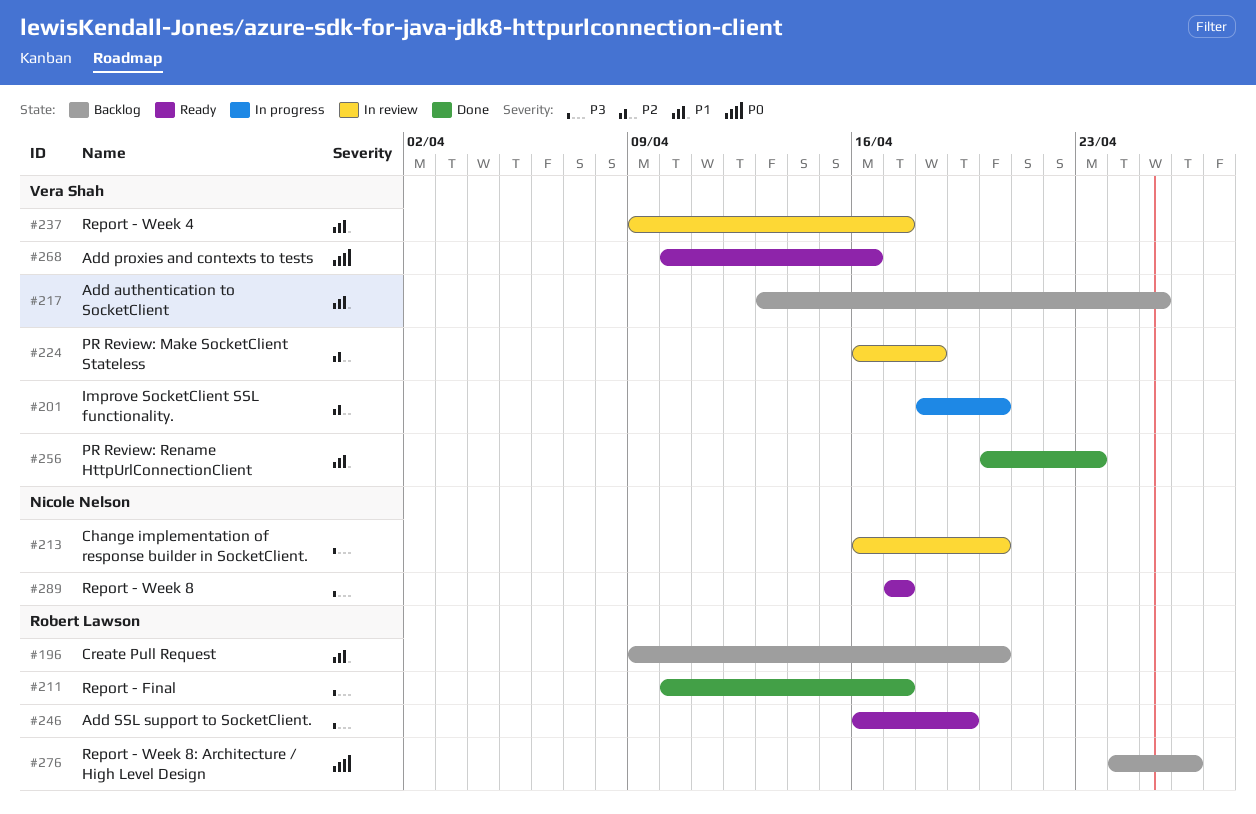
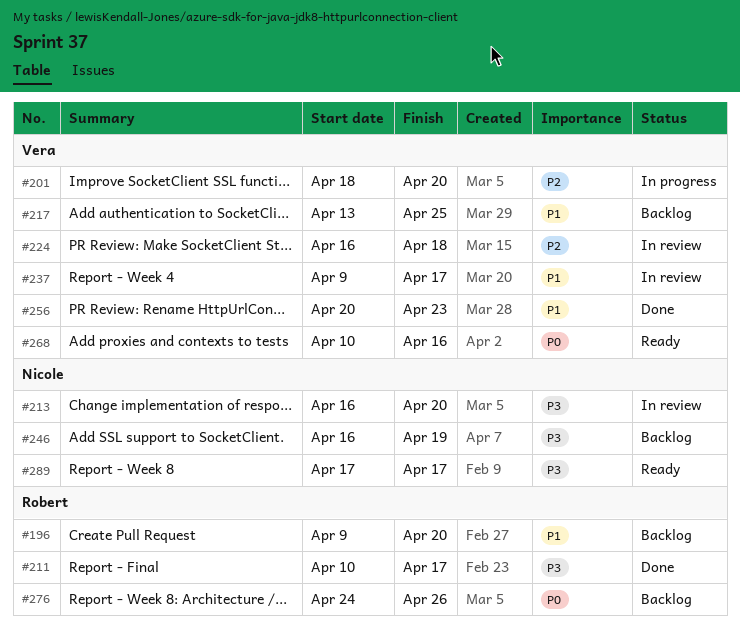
#246, status: Ready -> Backlog
#246, owner: Robert Lawson -> Nicole Nelson

